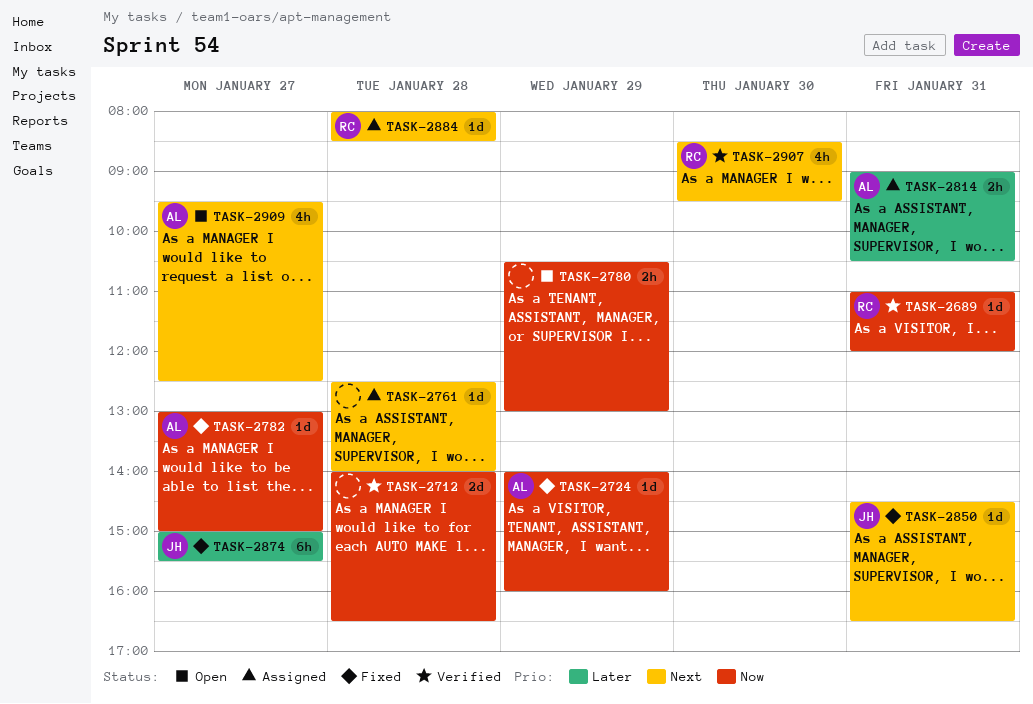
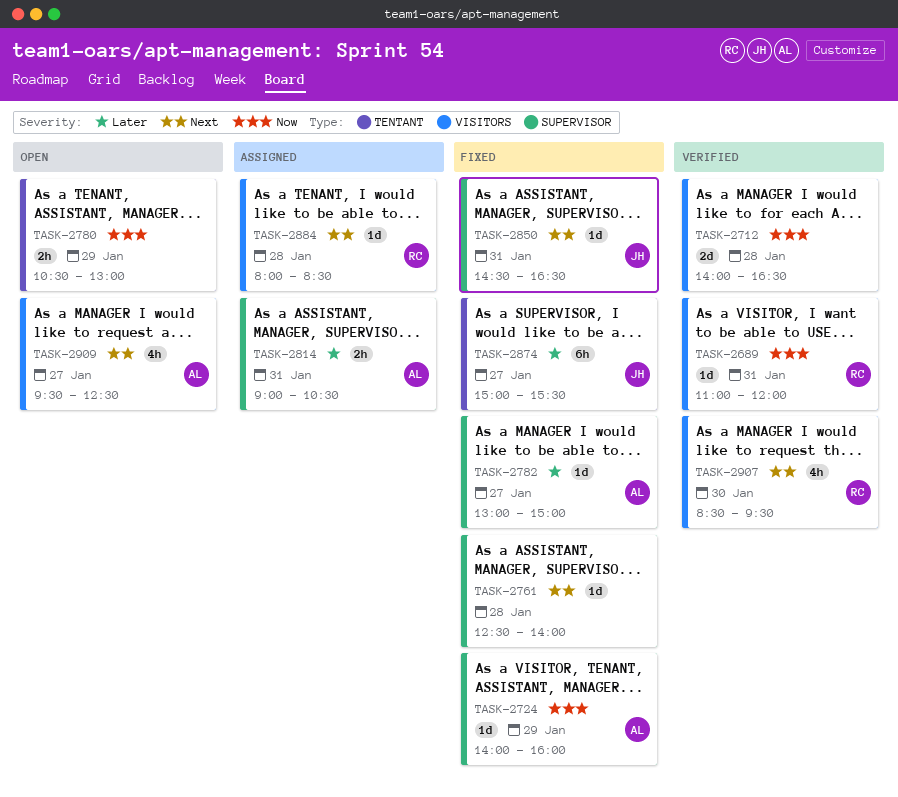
TASK-2761, status: Assigned -> Fixed
TASK-2782, priority: Now -> Later

